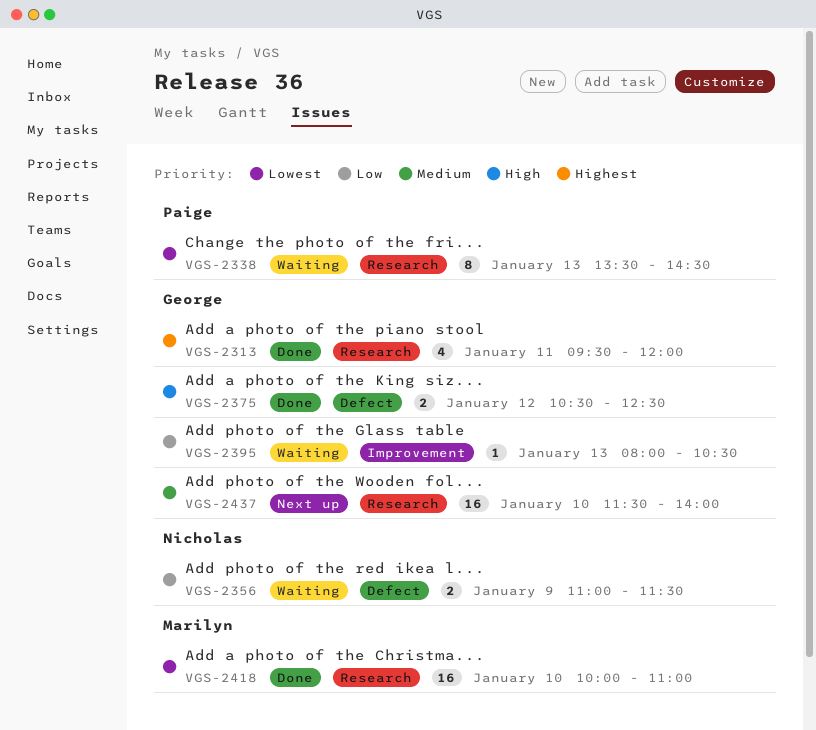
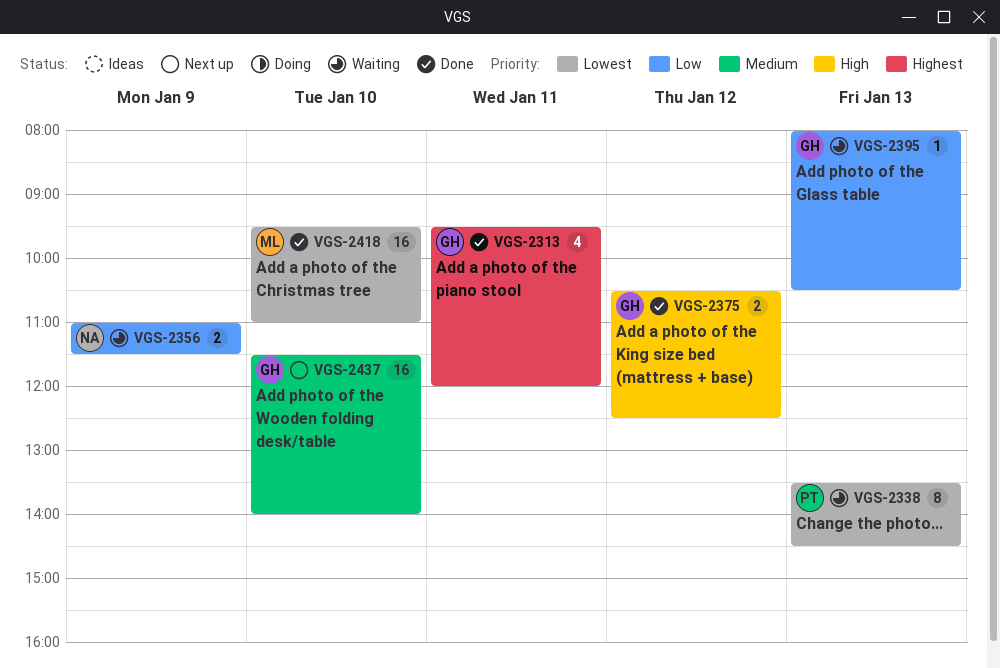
VGS-2418, begins: 10:00 -> 09:30

